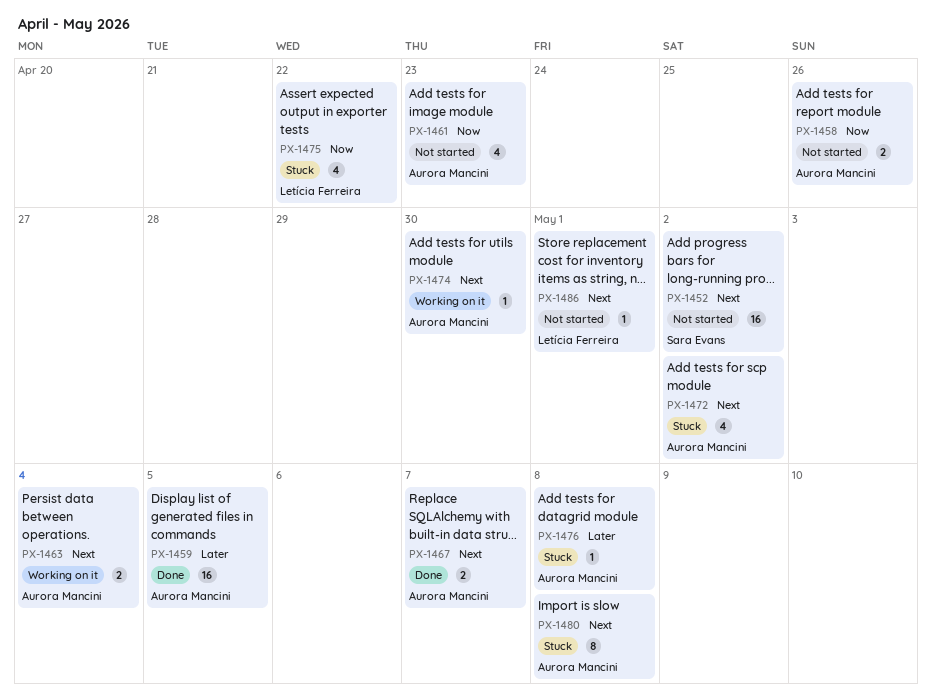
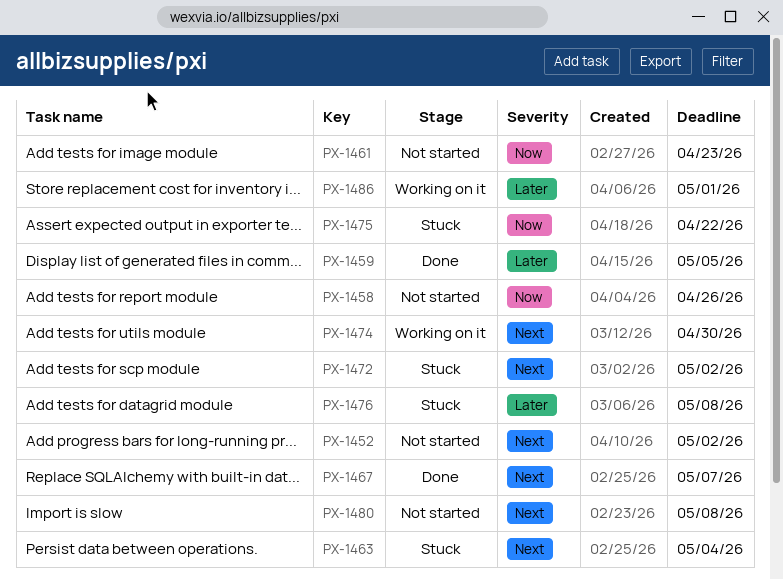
PX-1463, status: Working on it -> Stuck
PX-1480, status: Stuck -> Not started
PX-1486, status: Not started -> Working on it
PX-1486, priority: Next -> Later

